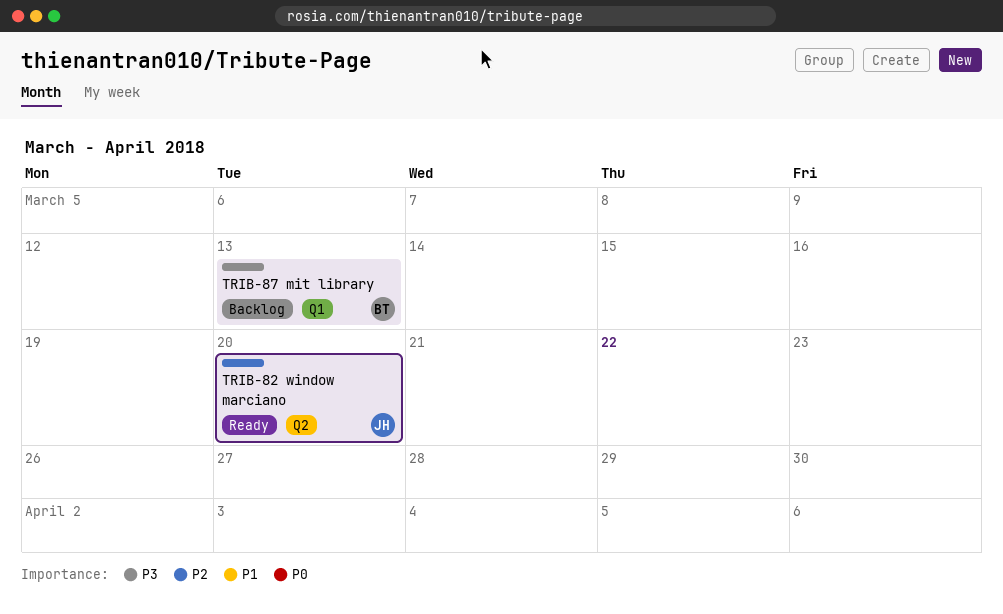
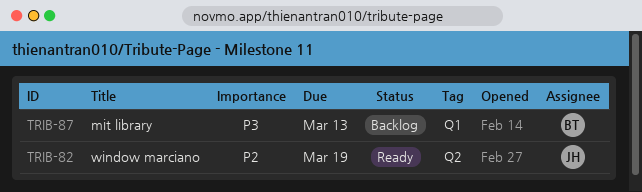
TRIB-82, due: Mar 20 -> Mar 19

